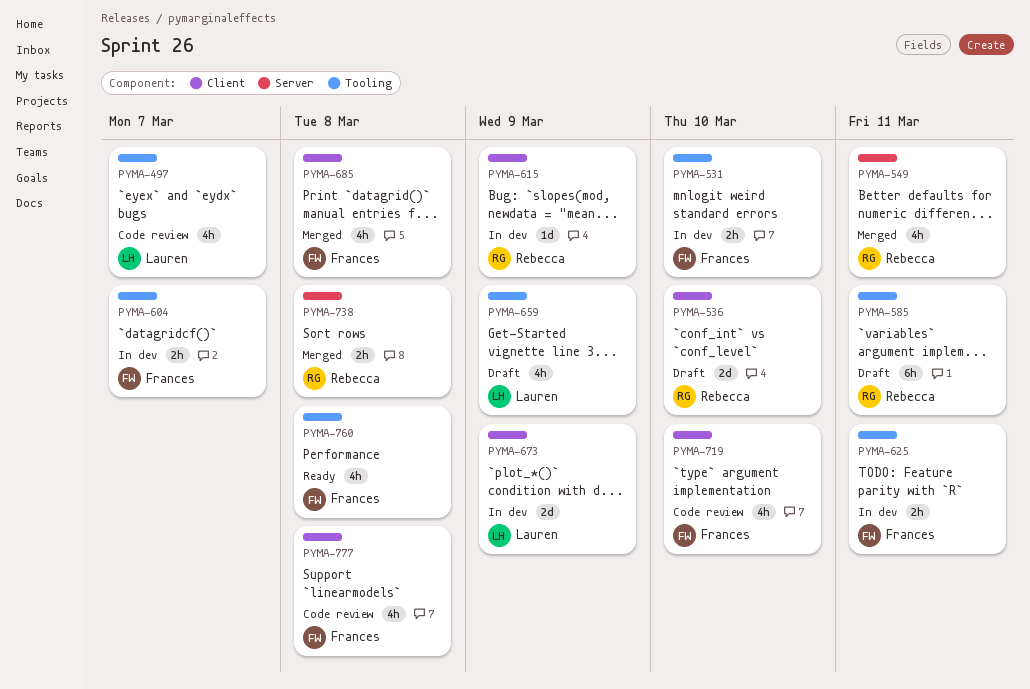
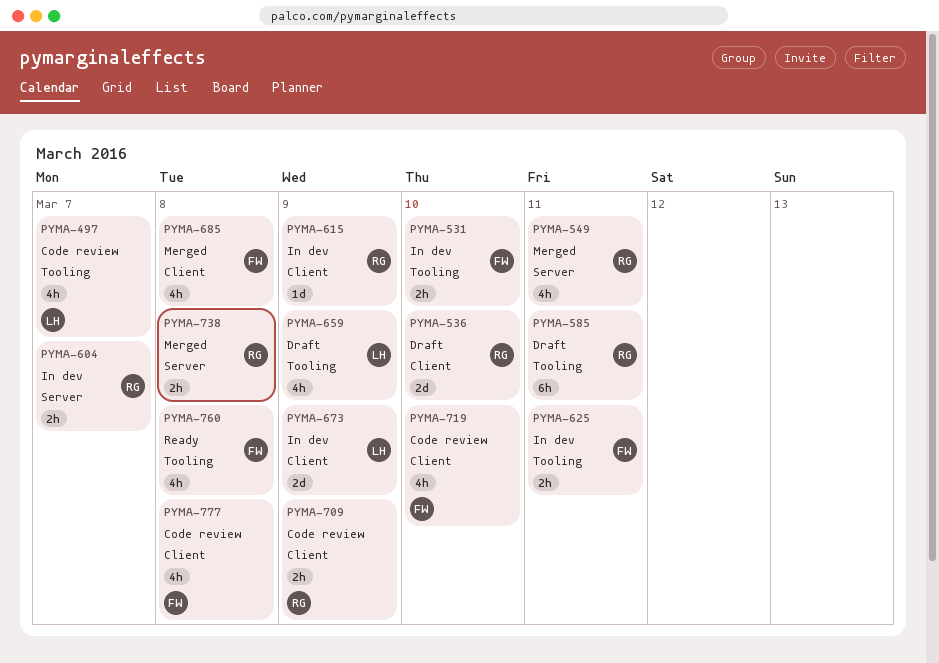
PYMA-604, owner: Frances -> Rebecca
PYMA-604, label: Tooling -> Server
PYMA-709: none -> present

